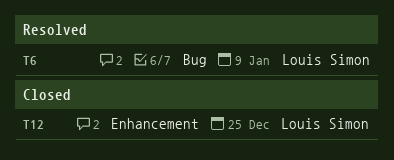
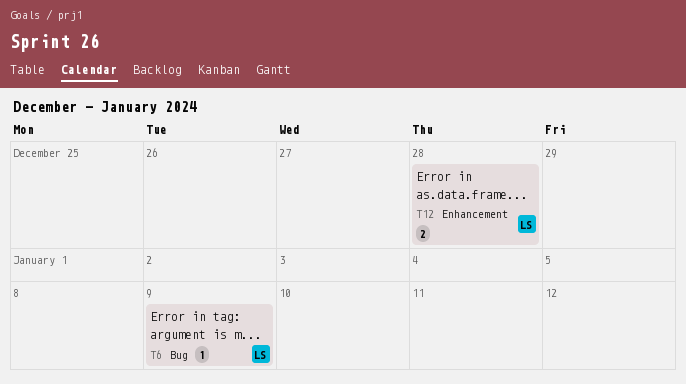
T12, due: Dec 25 -> Dec 28

